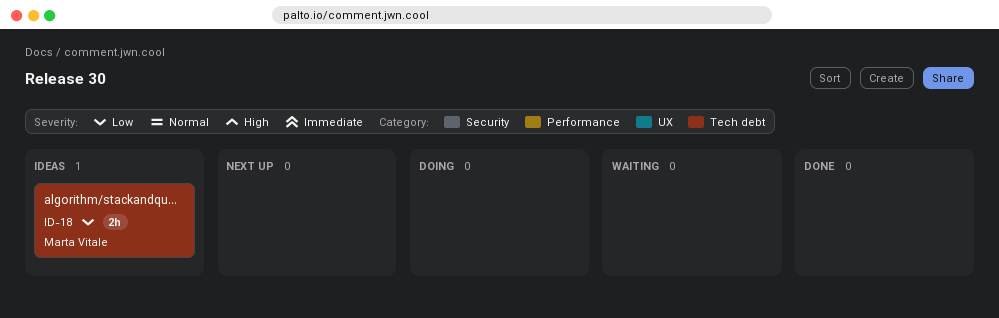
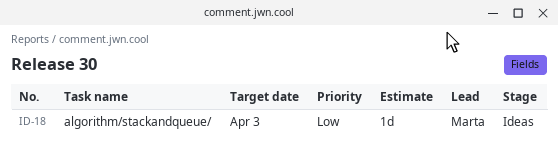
ID-18, estimate: 2h -> 1d

